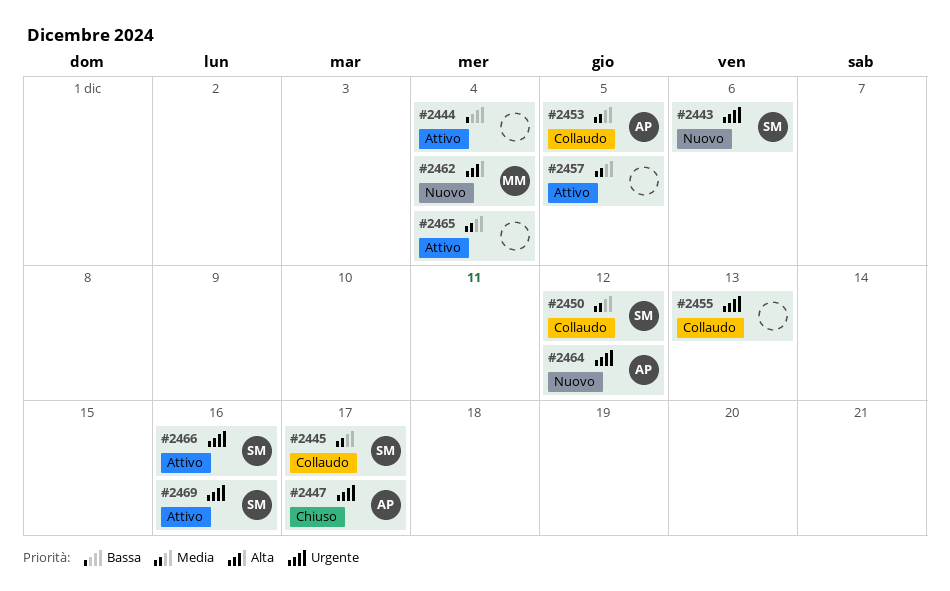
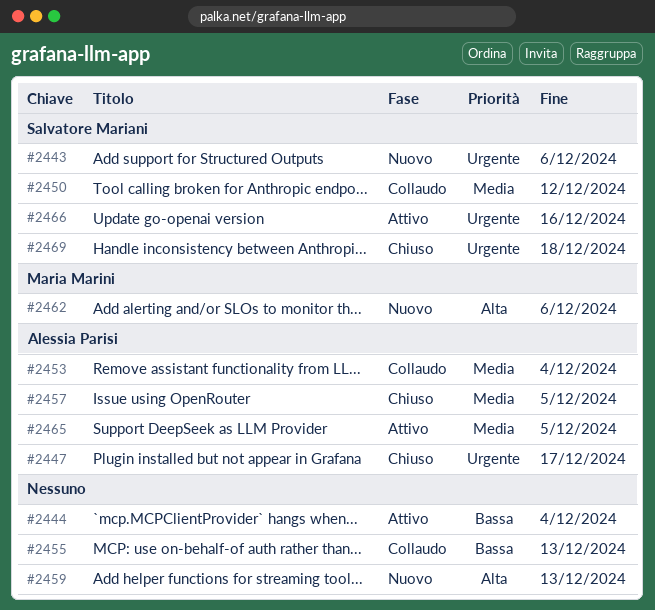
#2445: present -> none
#2453, due: Dec 5 -> Dec 4
#2455, priority: Urgente -> Bassa
#2457, status: Attivo -> Chiuso
#2457, owner: none -> Alessia Parisi
#2459: none -> present
#2462, due: Dec 4 -> Dec 6
#2464: present -> none
#2465, owner: none -> Alessia Parisi
#2465, due: Dec 4 -> Dec 5
#2469, status: Attivo -> Chiuso
#2469, due: Dec 16 -> Dec 18

